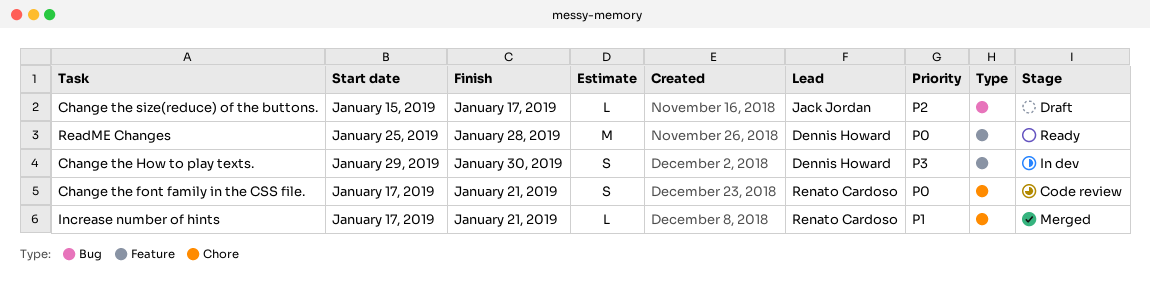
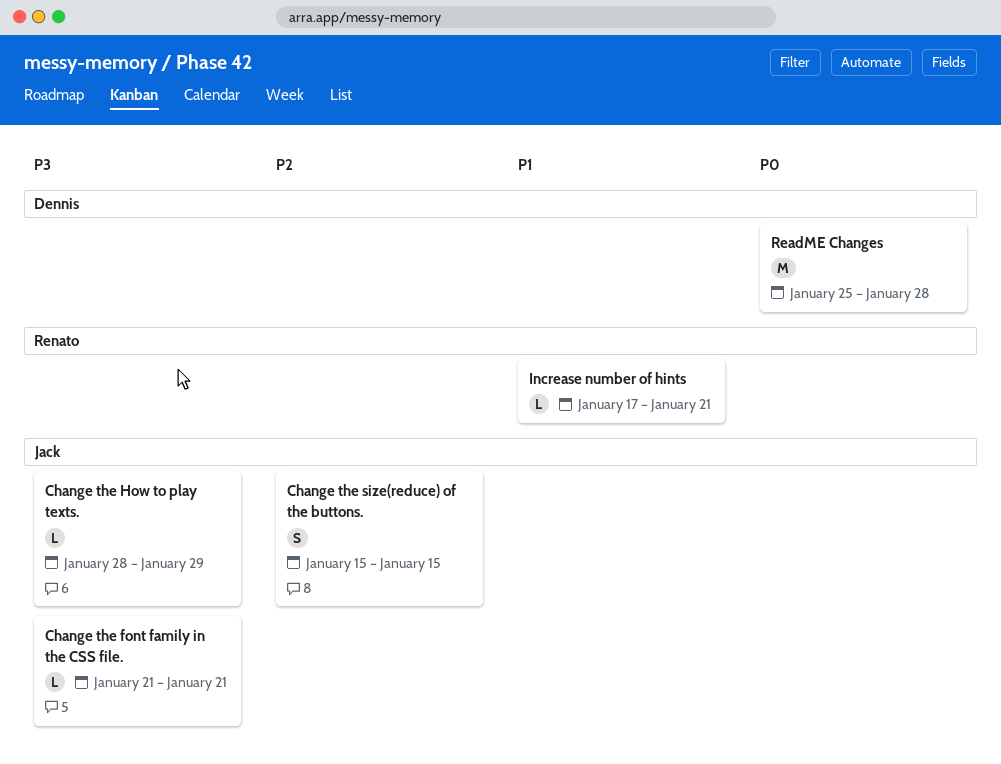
Change the font family in the CSS file., owner: Renato Cardoso -> Jack Jordan
Change the font family in the CSS file., priority: P0 -> P3
Change the font family in the CSS file., estimate: S -> L
Change the font family in the CSS file., start: Jan 17 -> Jan 21
Change the How to play texts., owner: Dennis Howard -> Jack Jordan
Change the How to play texts., estimate: S -> L
Change the How to play texts., start: Jan 29 -> Jan 28
Change the How to play texts., due: Jan 30 -> Jan 29
Change the size(reduce) of the buttons., estimate: L -> S
Change the size(reduce) of the buttons., due: Jan 17 -> Jan 15

